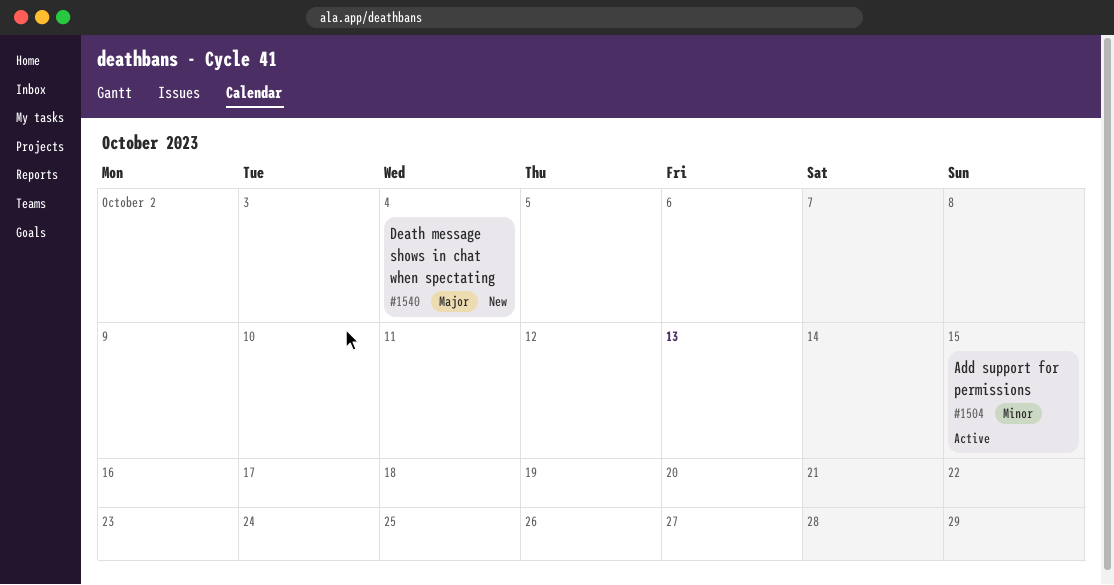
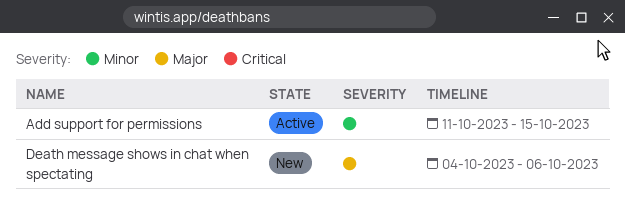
Death message shows in chat when spectating, due: Oct 4 -> Oct 6

